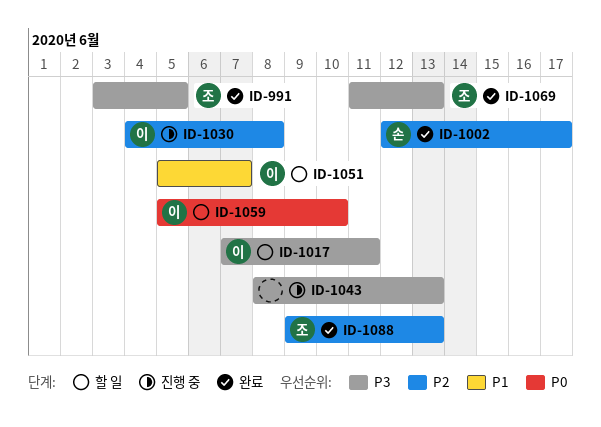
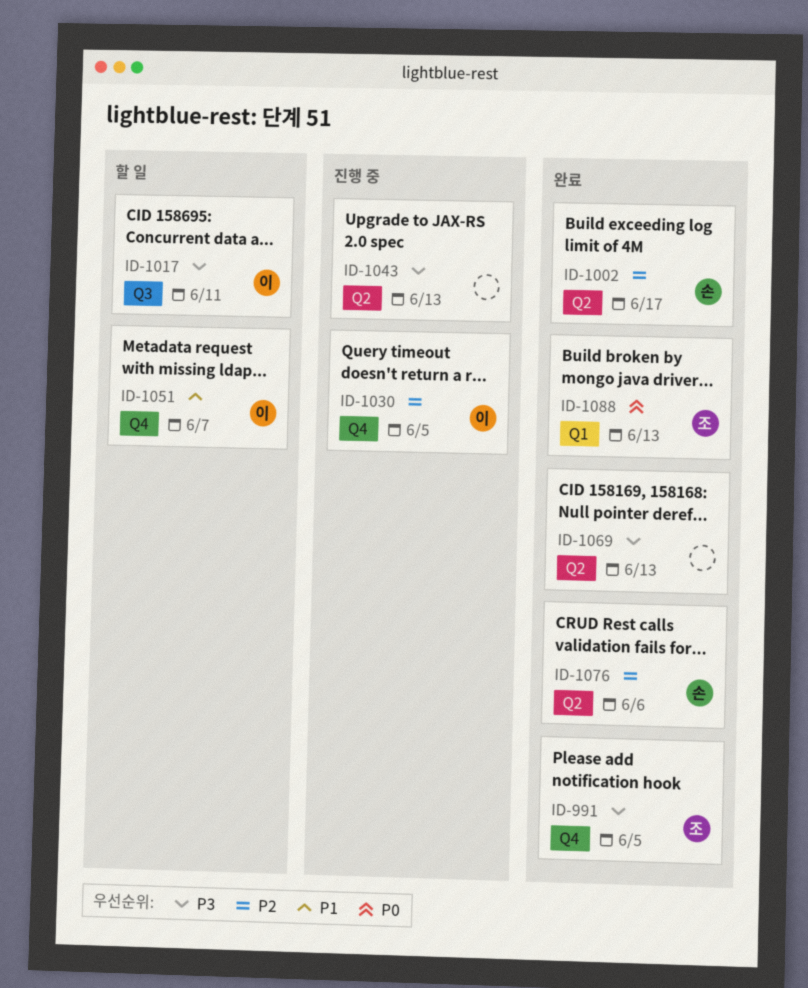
ID-1030, due: Jun 8 -> Jun 5
ID-1059: present -> none
ID-1069, owner: 조 -> none
ID-1076: none -> present
ID-1088, priority: P2 -> P0

